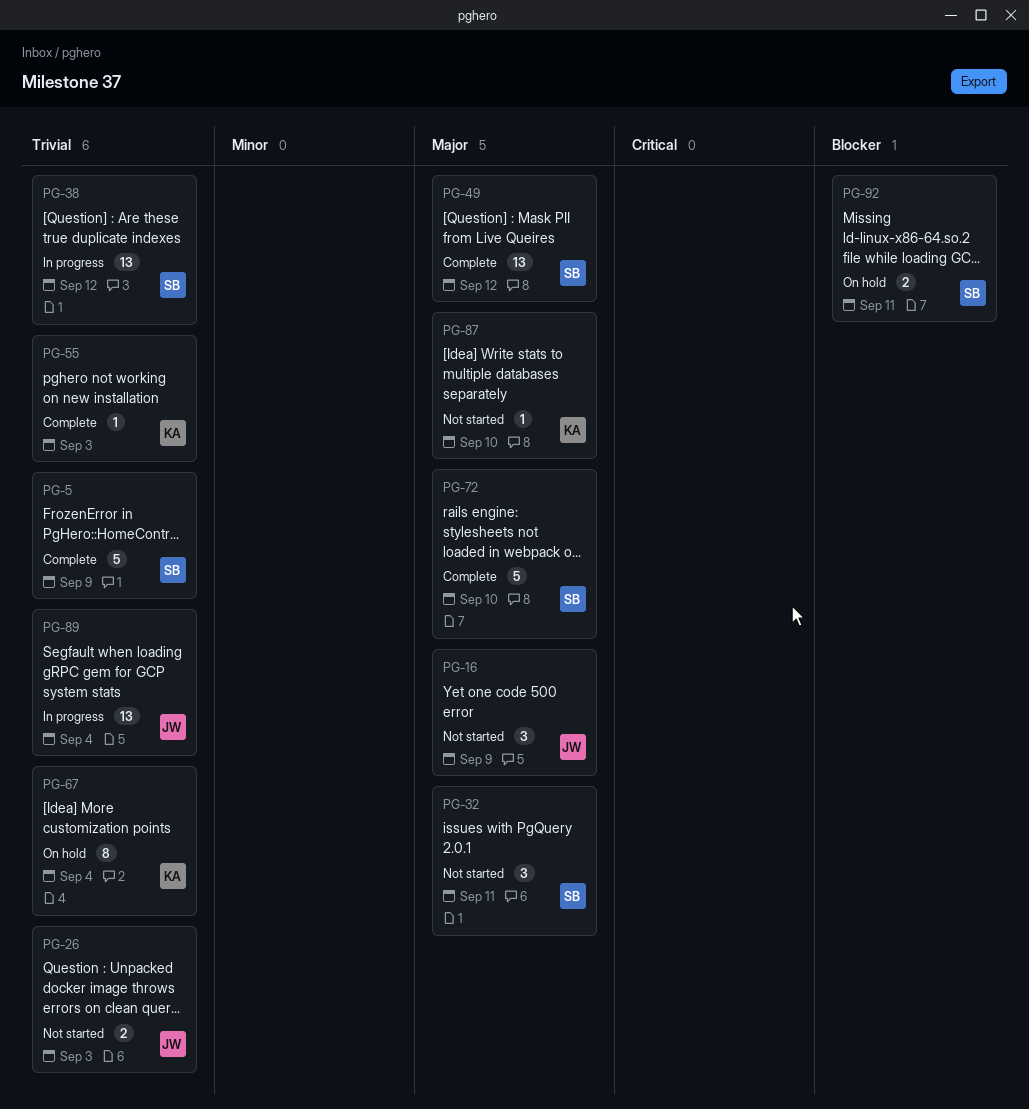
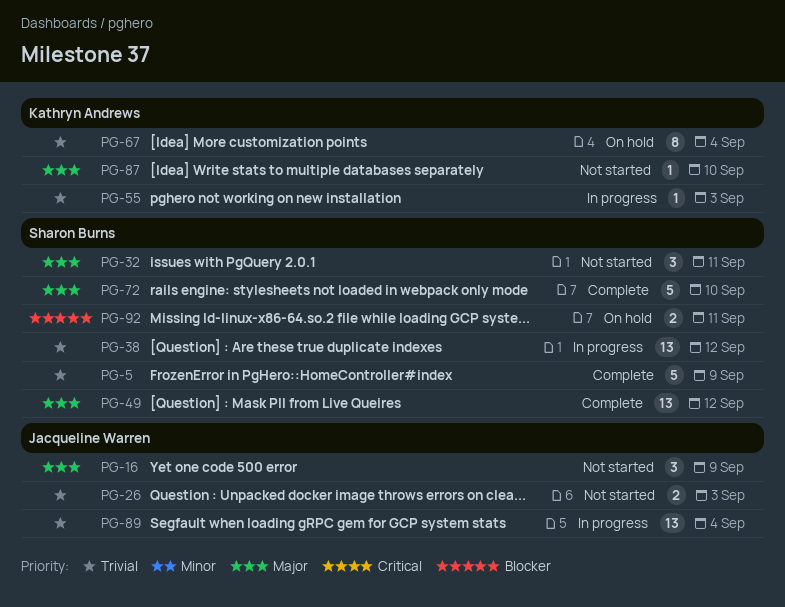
PG-55, status: Complete -> In progress

